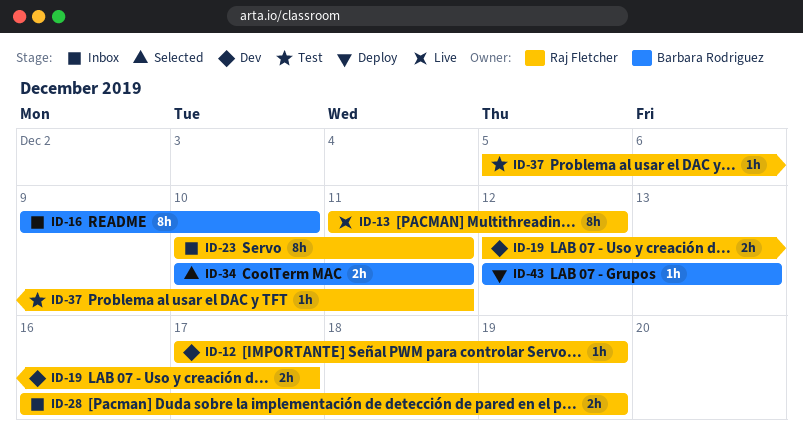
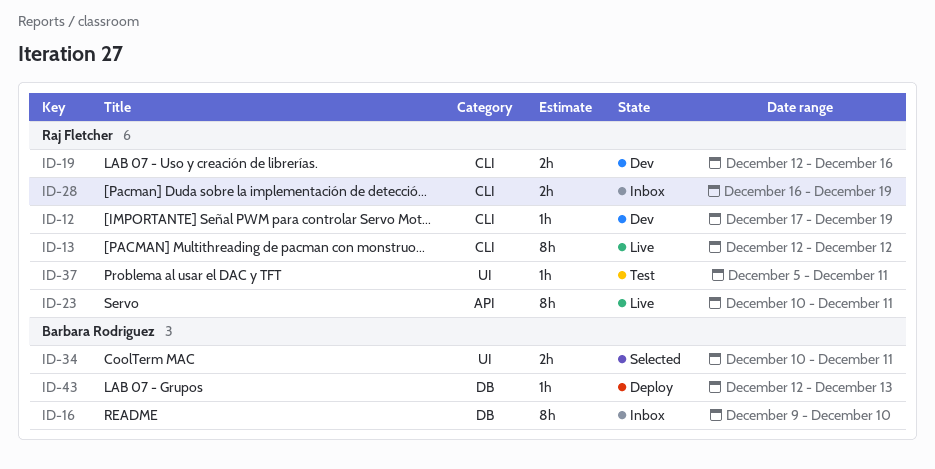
ID-13, start: Dec 11 -> Dec 12
ID-19, due: Dec 17 -> Dec 16
ID-23, status: Inbox -> Live

